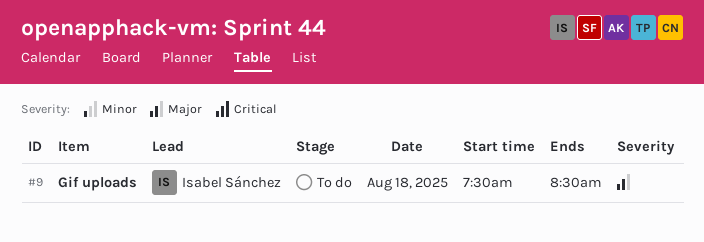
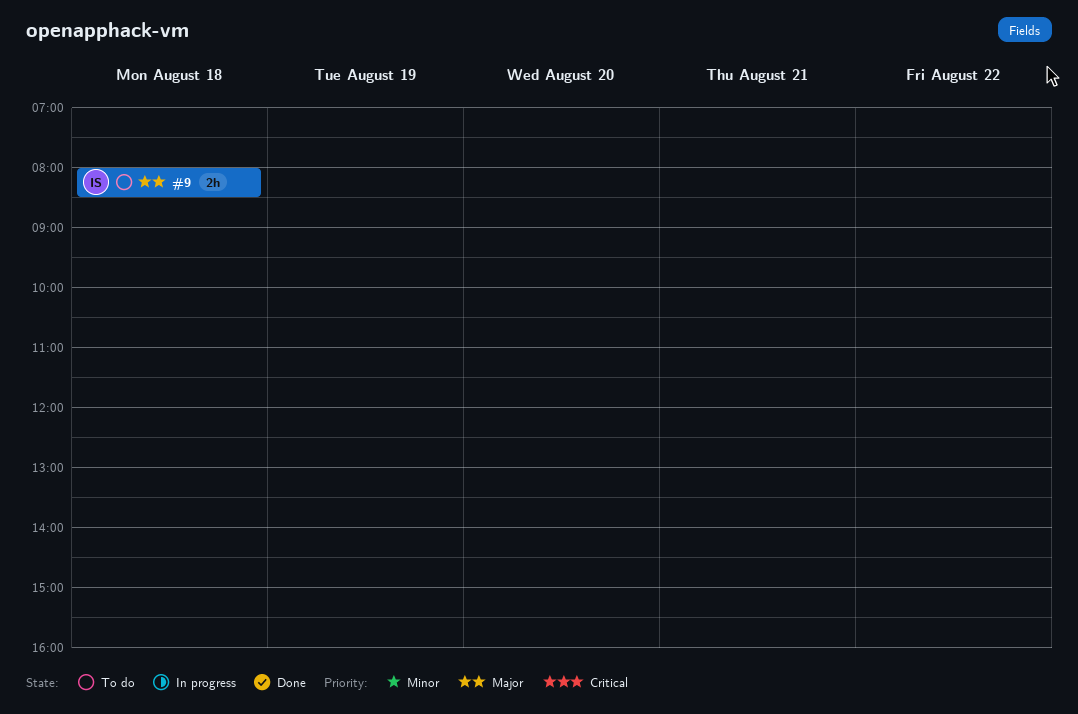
#9, begins: 07:30 -> 08:00

